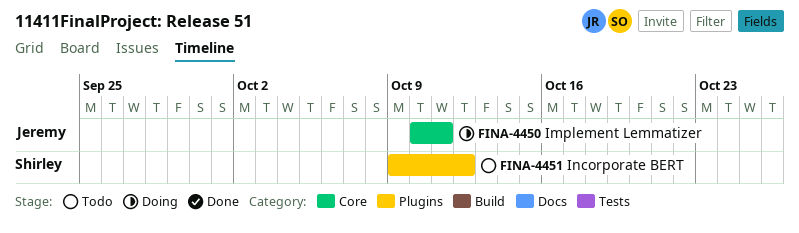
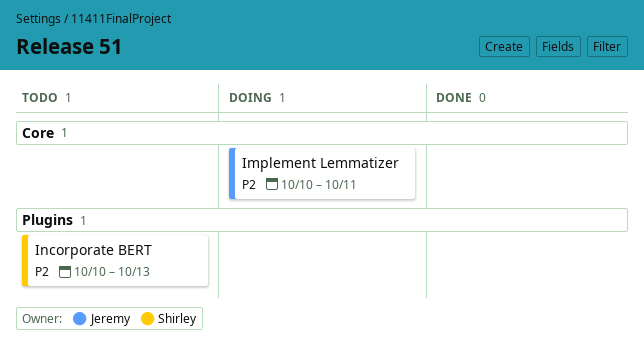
Incorporate BERT, start: Oct 9 -> Oct 10
Incorporate BERT, due: Oct 12 -> Oct 13

